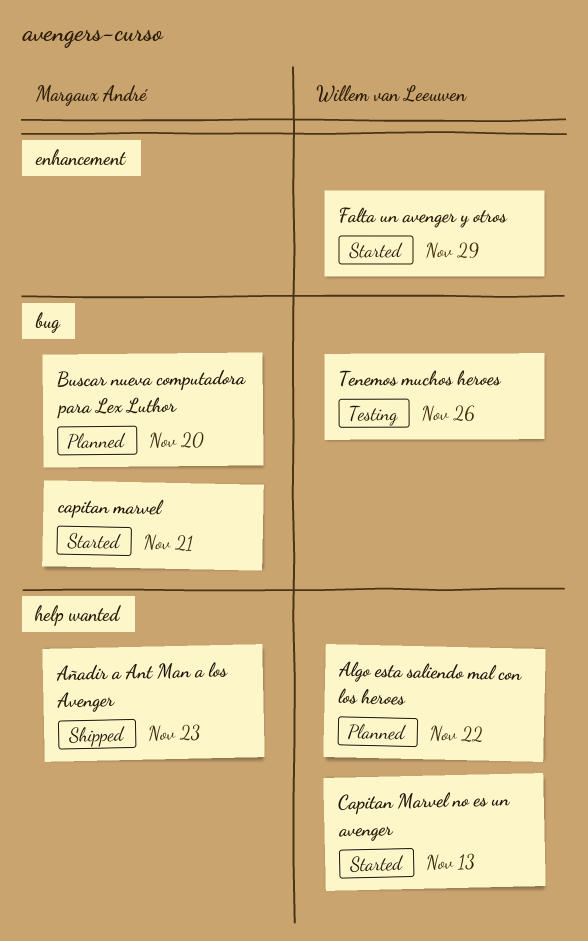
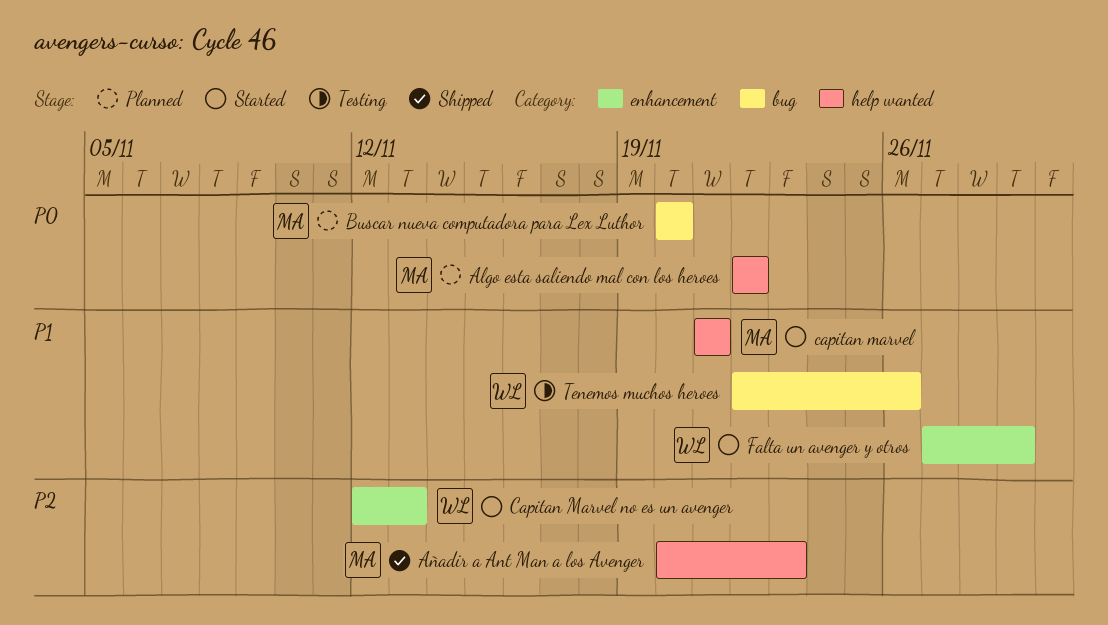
Algo esta saliendo mal con los heroes, owner: Willem van Leeuwen -> Margaux André
capitan marvel, label: bug -> help wanted
Capitan Marvel no es un avenger, label: help wanted -> enhancement

